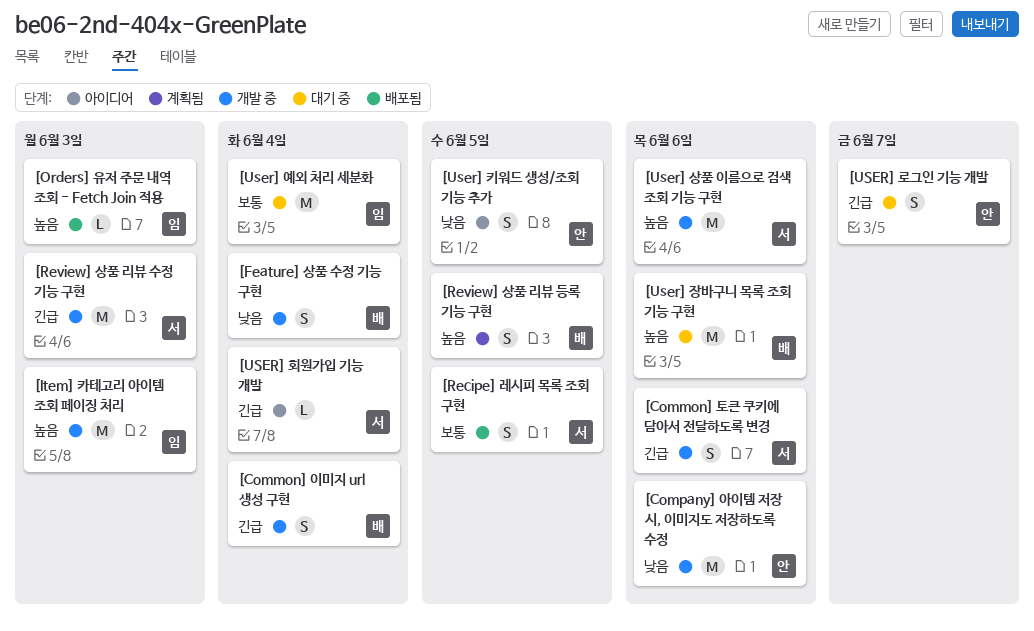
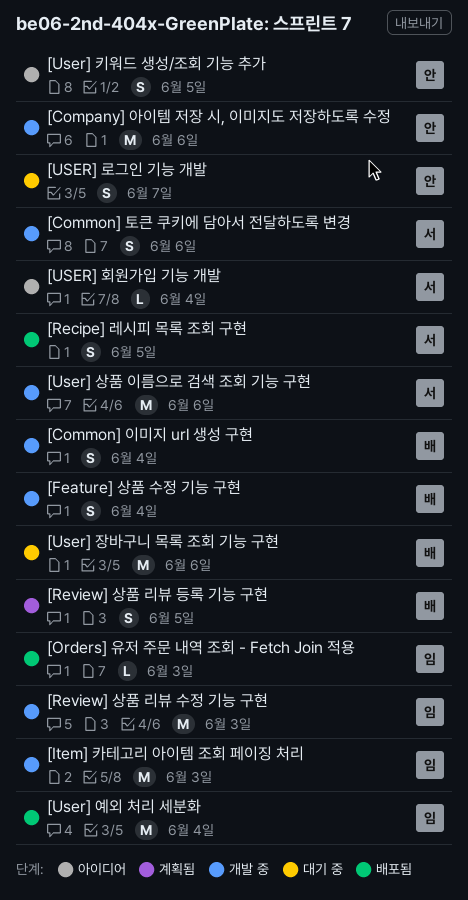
[Review] 상품 리뷰 수정 기능 구현, owner: 서 -> 임
[User] 예외 처리 세분화, status: 대기 중 -> 배포됨

